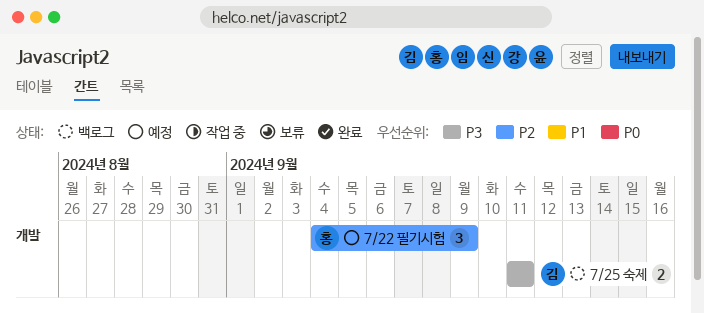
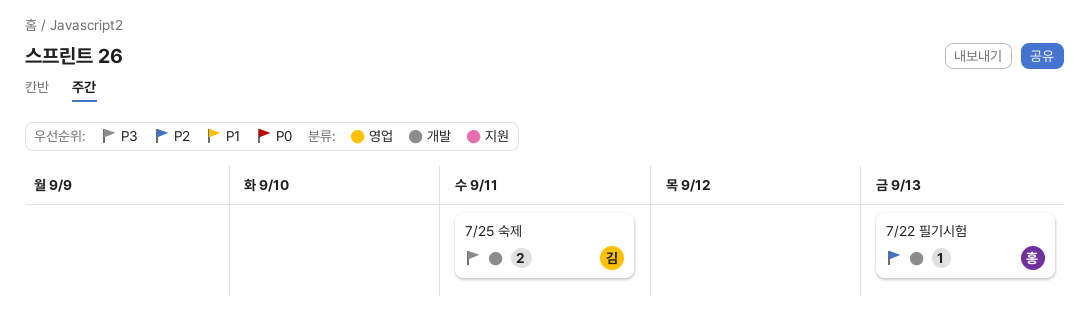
7/22 필기시험, estimate: 3 -> 1
7/22 필기시험, due: Sep 9 -> Sep 13

